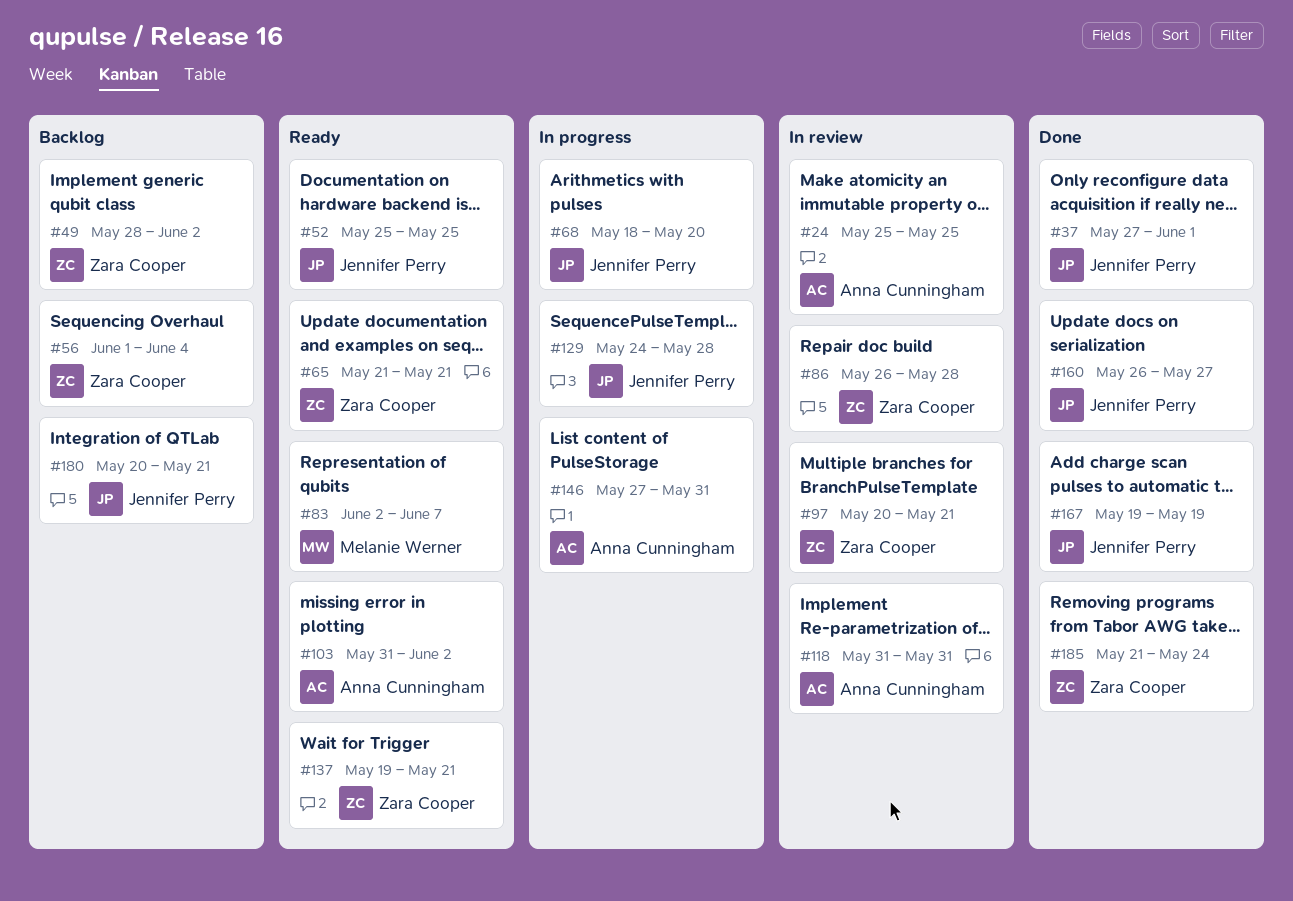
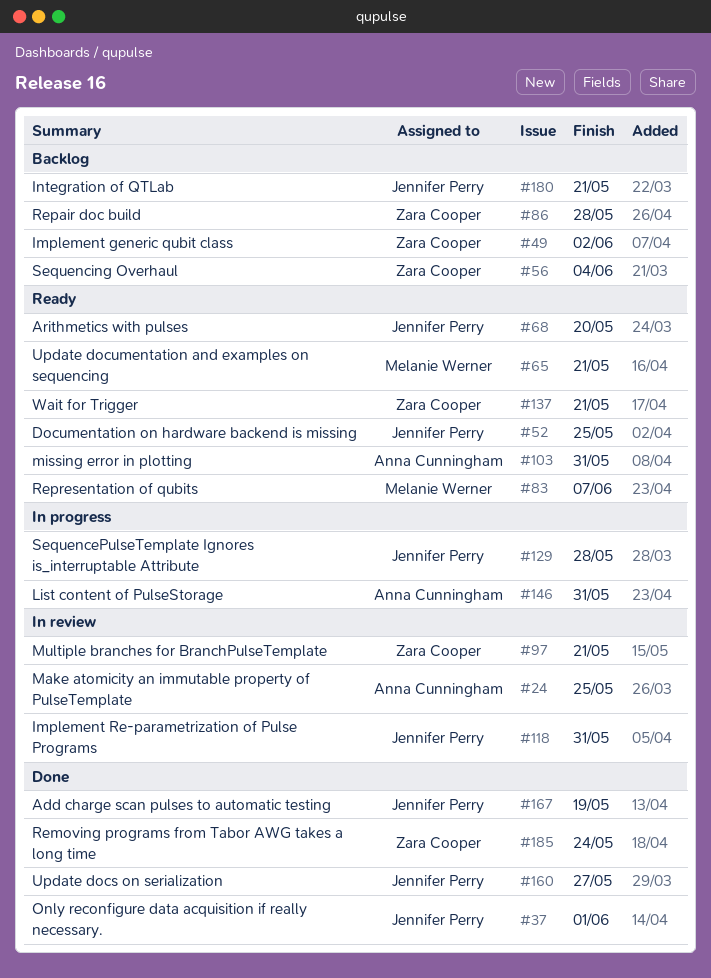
#65, owner: Zara Cooper -> Melanie Werner
#68, status: In progress -> Ready
#86, status: In review -> Backlog
#103, due: Jun 2 -> May 31
#118, owner: Anna Cunningham -> Jennifer Perry

